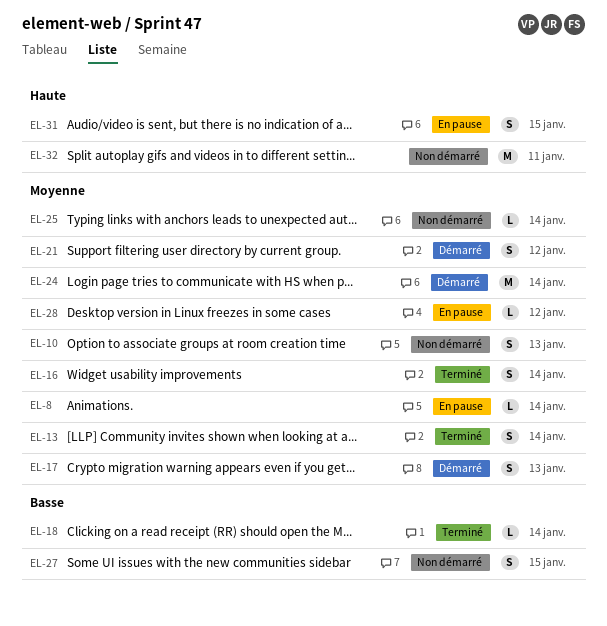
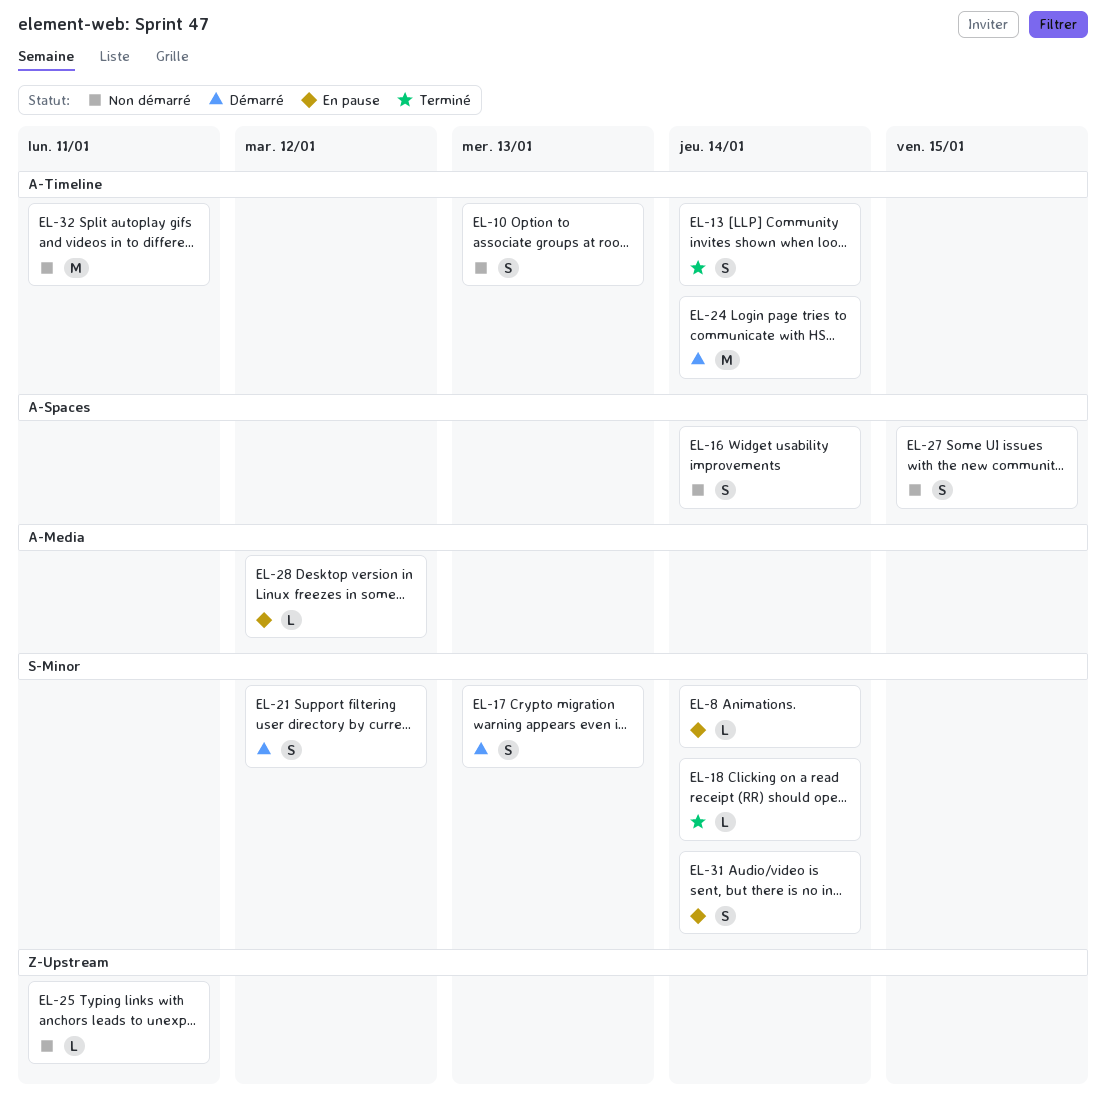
EL-16, status: Terminé -> Non démarré
EL-25, due: Jan 14 -> Jan 11
EL-31, due: Jan 15 -> Jan 14

